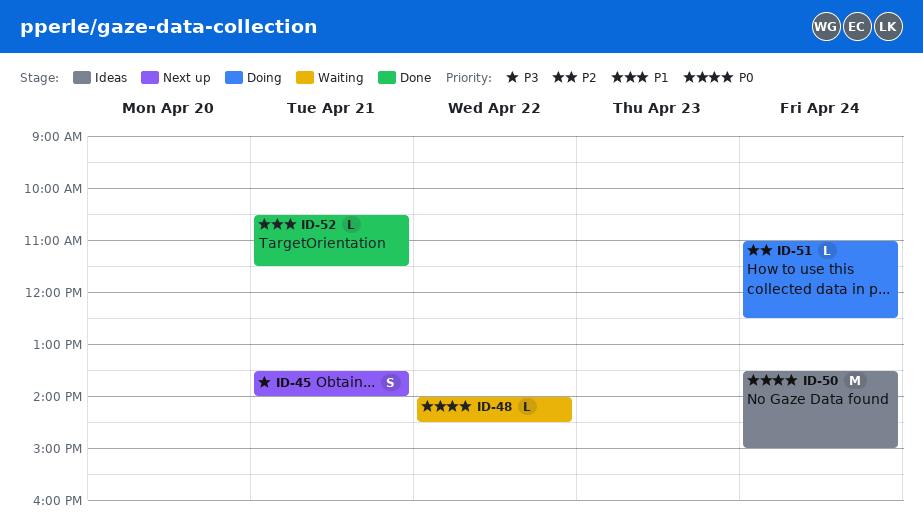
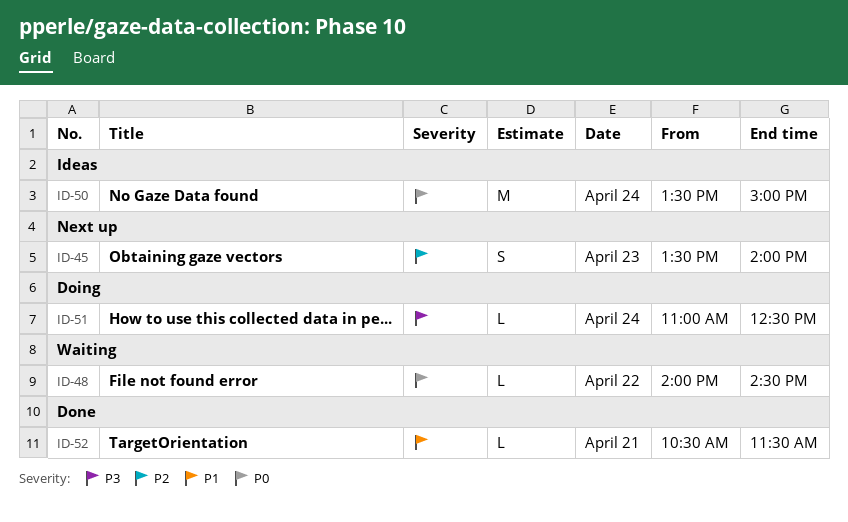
ID-45, priority: P3 -> P2
ID-45, day: Apr 21 -> Apr 23
ID-51, priority: P2 -> P3

